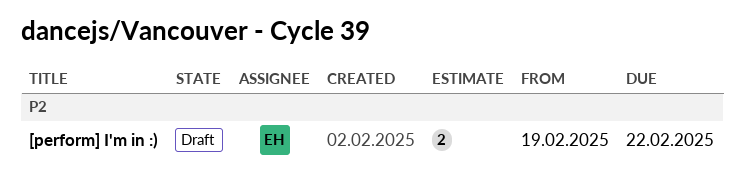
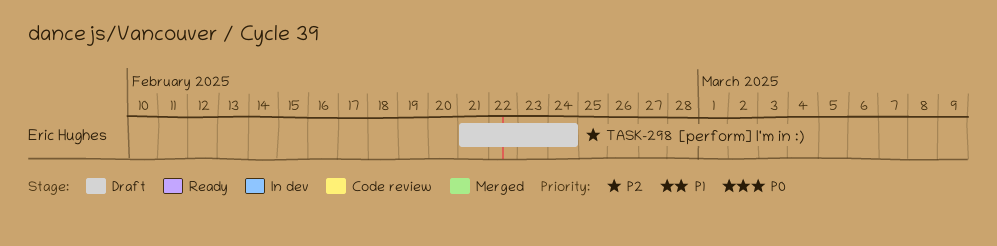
[perform] I'm in :), start: Feb 19 -> Feb 21
[perform] I'm in :), due: Feb 22 -> Feb 24

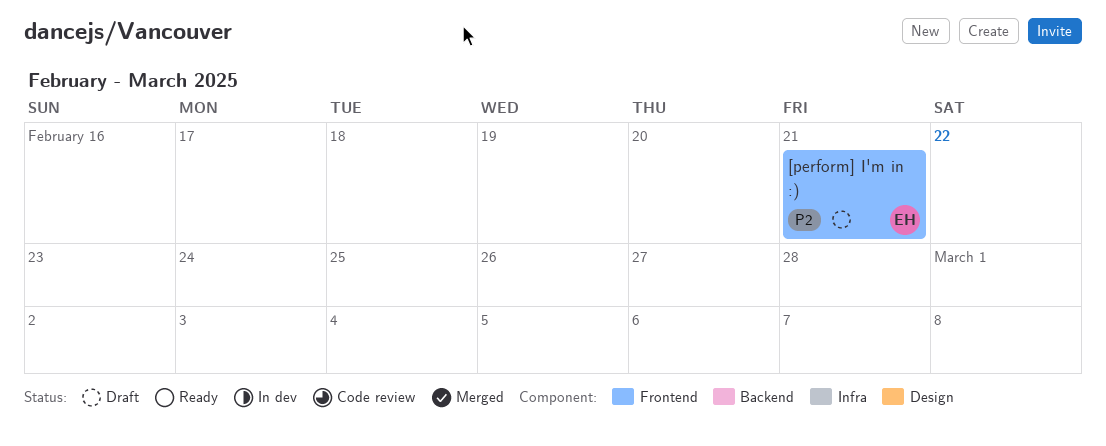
[perform] I'm in :), due: Feb 24 -> Feb 21

